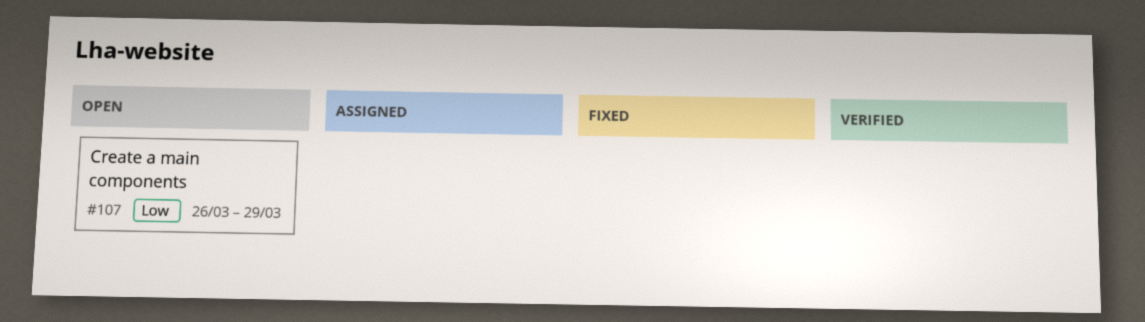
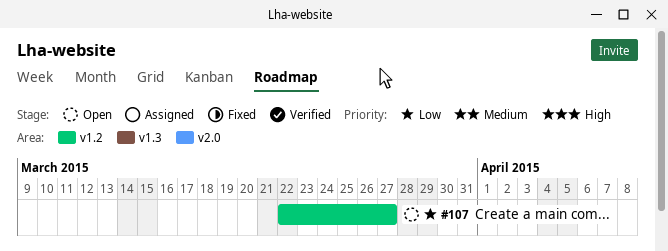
#107, start: Mar 26 -> Mar 22
#107, due: Mar 29 -> Mar 27

